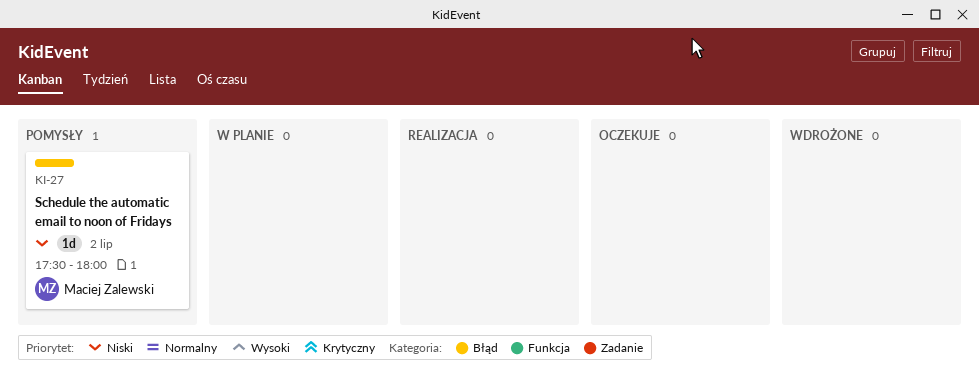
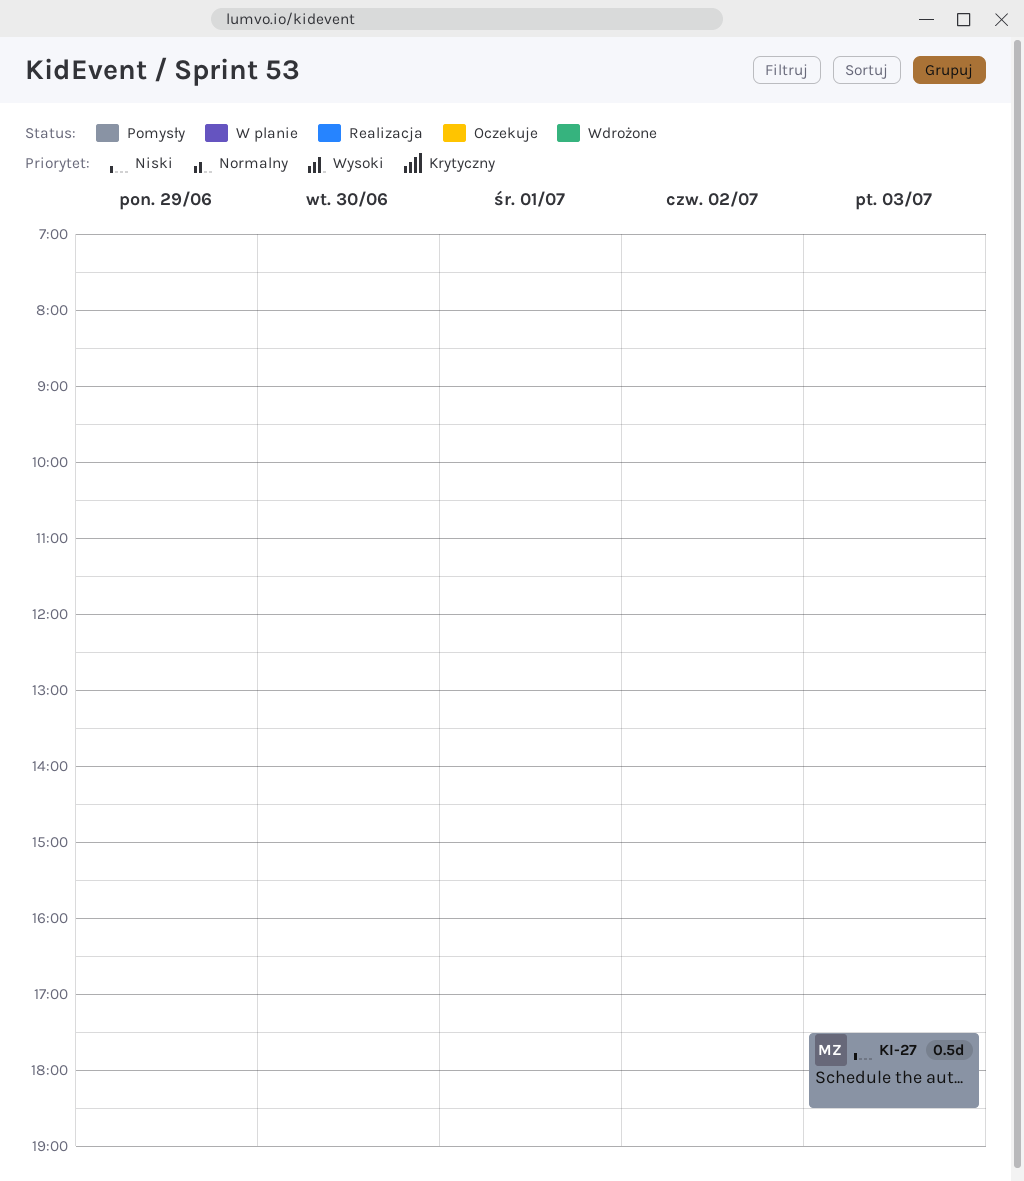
KI-27, estimate: 1d -> 0.5d
KI-27, day: Jul 2 -> Jul 3
KI-27, ends: 18:00 -> 18:30

